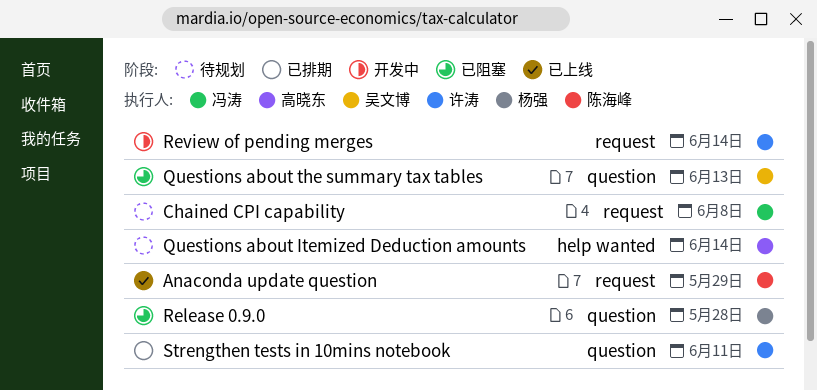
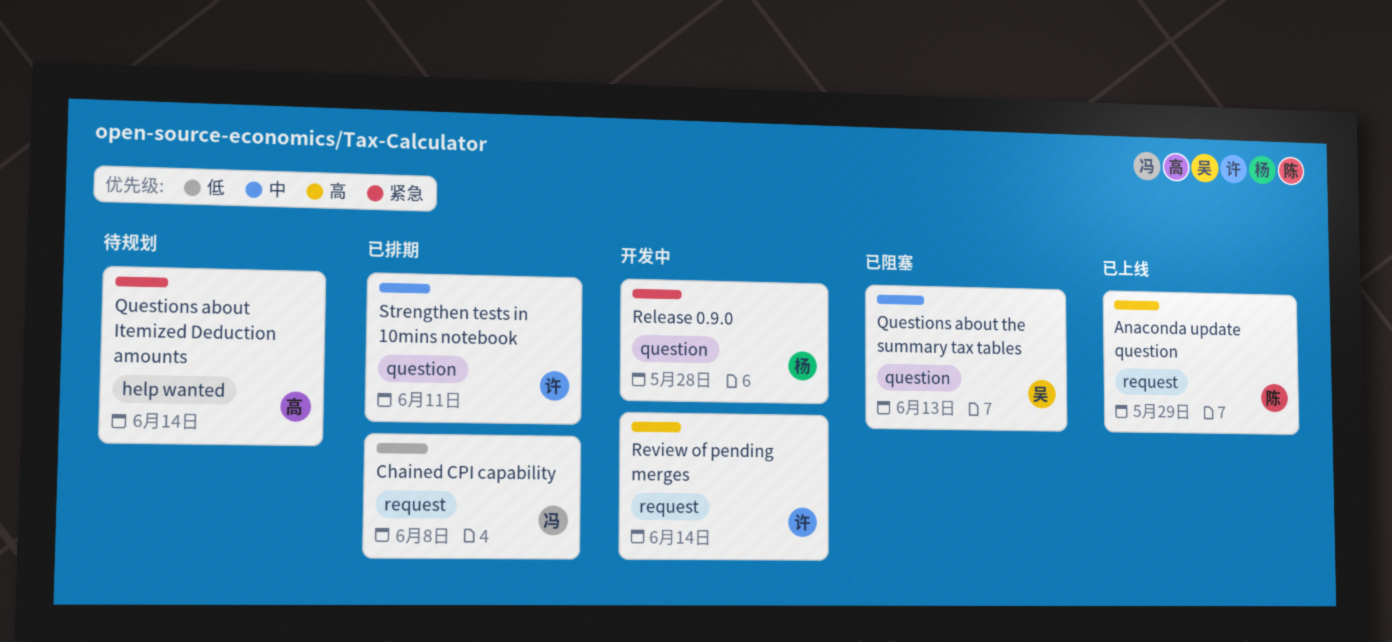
Chained CPI capability, status: 待规划 -> 已排期
Release 0.9.0, status: 已阻塞 -> 开发中

